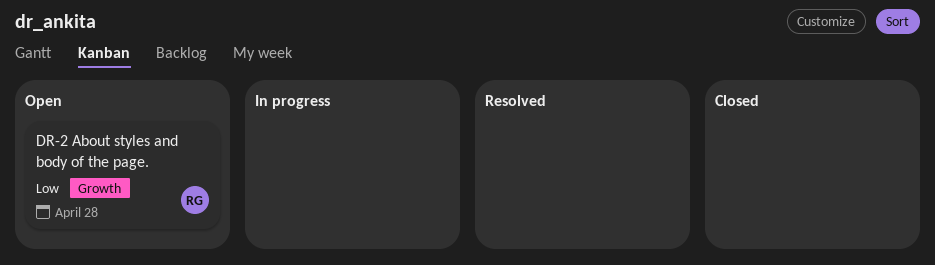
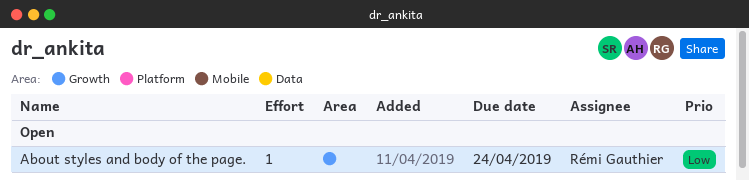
About styles and body of the page., due: Apr 28 -> Apr 24

